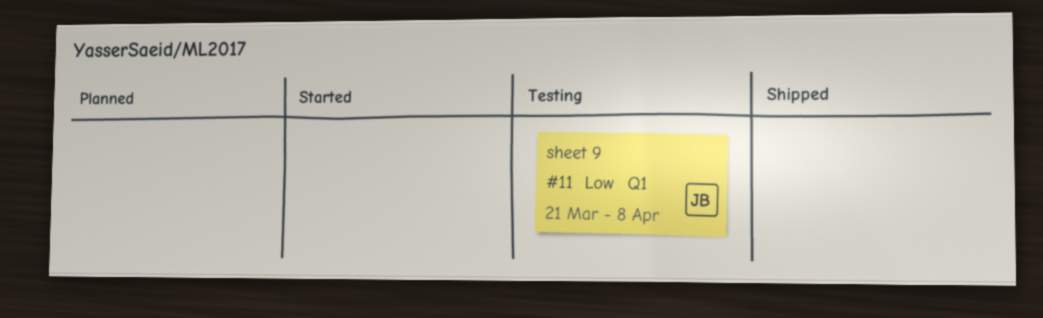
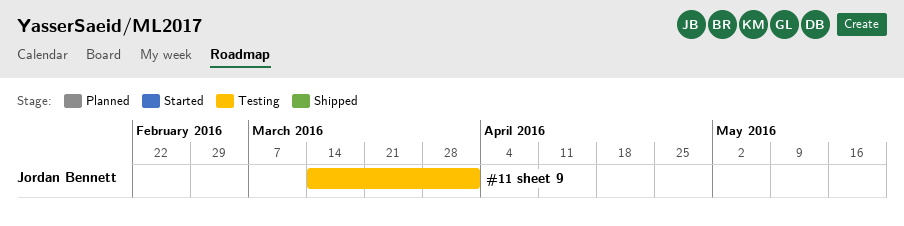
#11, start: Mar 21 -> Mar 14
#11, due: Apr 8 -> Apr 1

